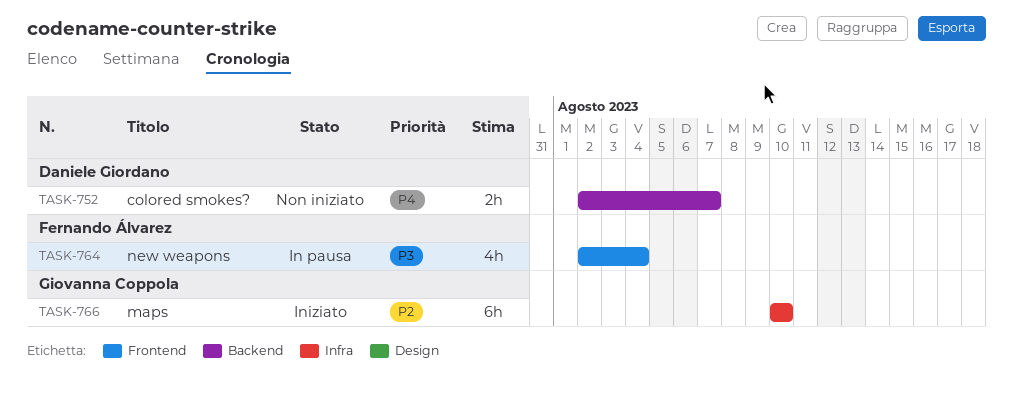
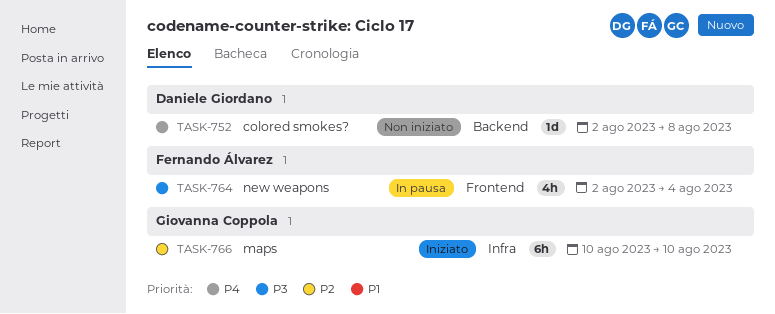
TASK-752, estimate: 2h -> 1d
TASK-752, due: Aug 7 -> Aug 8

